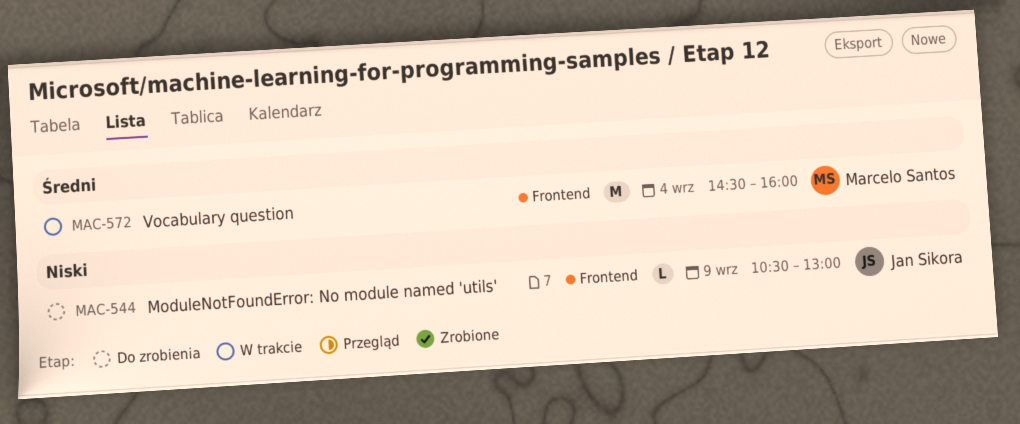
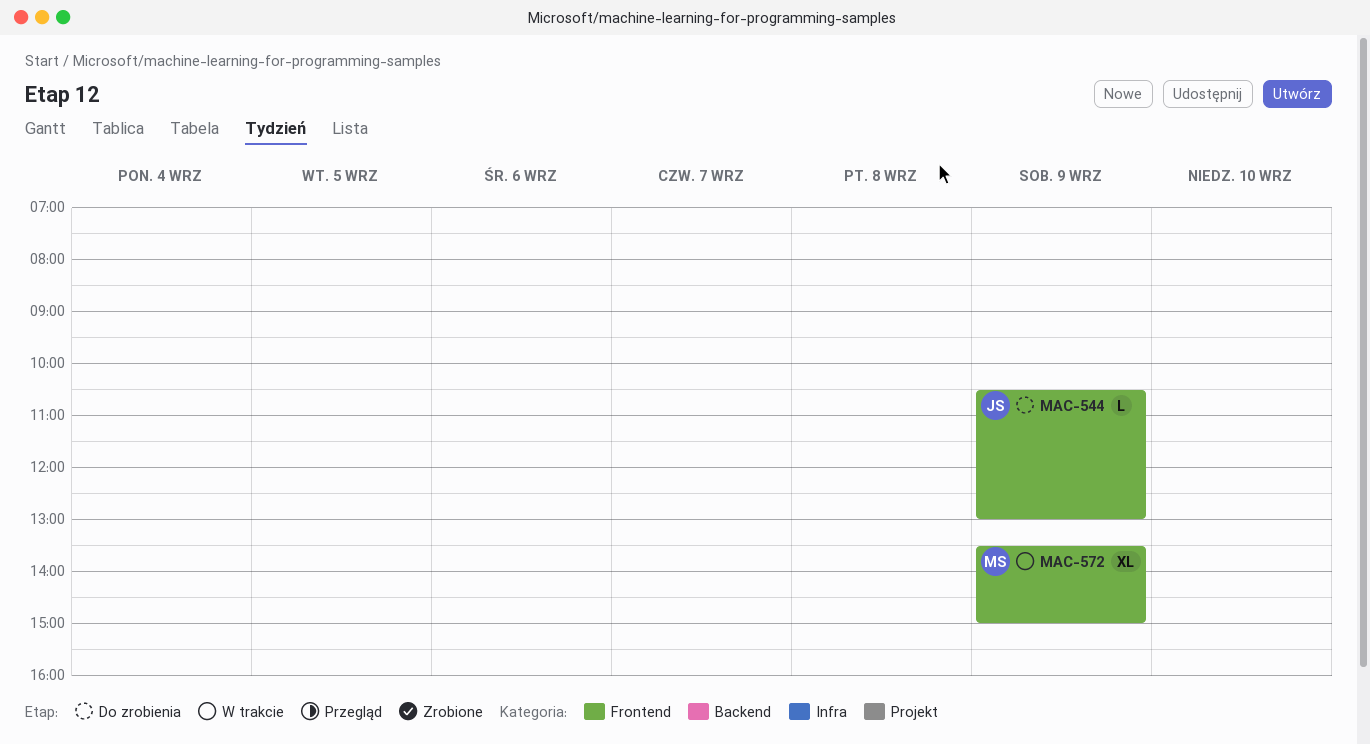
MAC-572, estimate: M -> XL
MAC-572, day: Sep 4 -> Sep 9
MAC-572, begins: 14:30 -> 13:30
MAC-572, ends: 16:00 -> 15:00

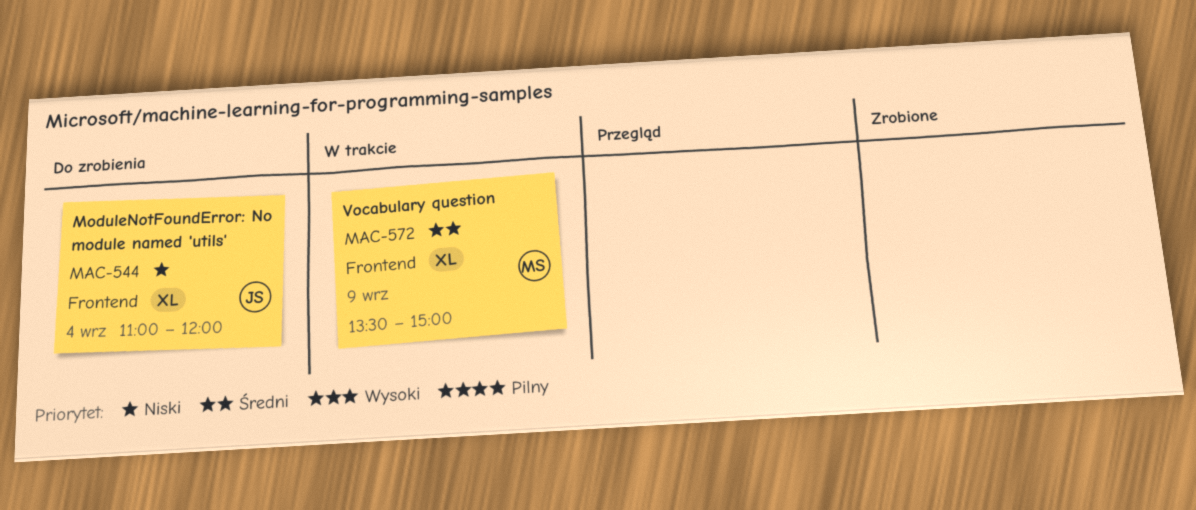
MAC-544, estimate: L -> XL
MAC-544, day: Sep 9 -> Sep 4
MAC-544, begins: 10:30 -> 11:00
MAC-544, ends: 13:00 -> 12:00

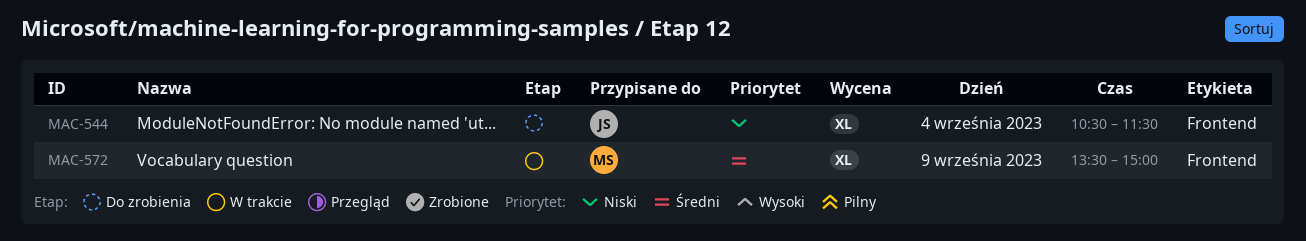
MAC-544, begins: 11:00 -> 10:30
MAC-544, ends: 12:00 -> 11:30

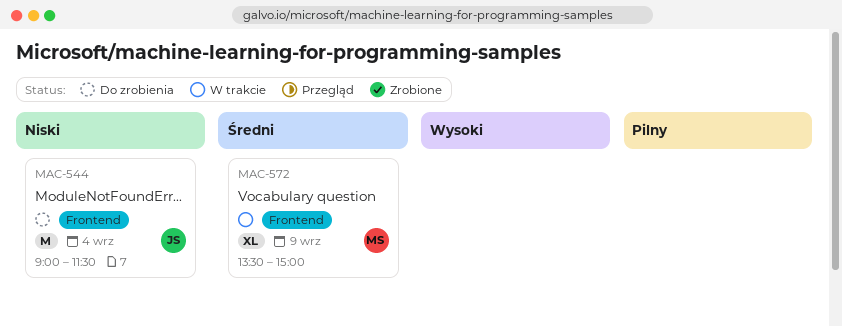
MAC-544, estimate: XL -> M
MAC-544, begins: 10:30 -> 09:00

